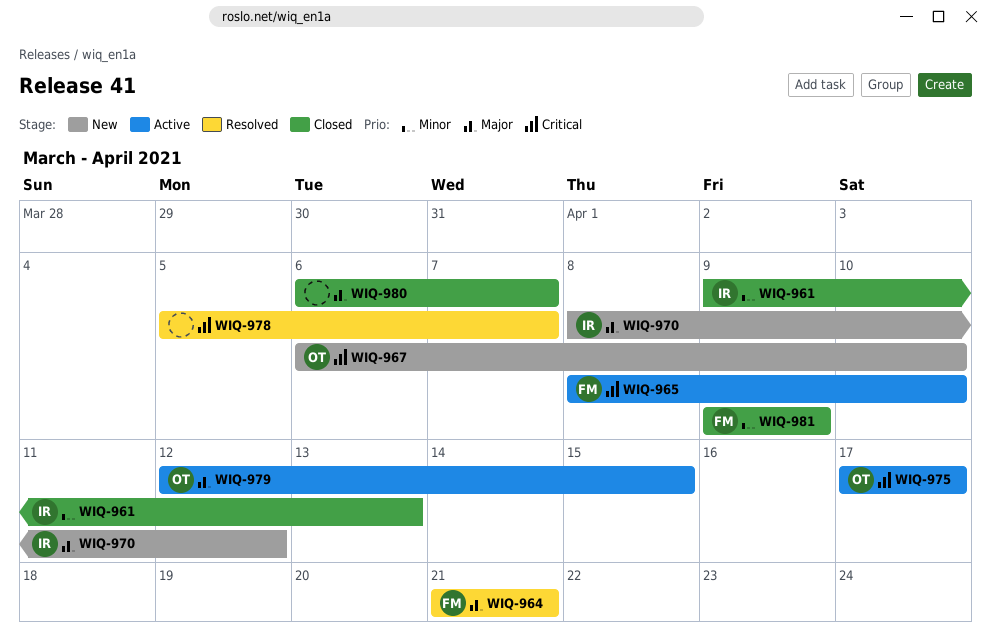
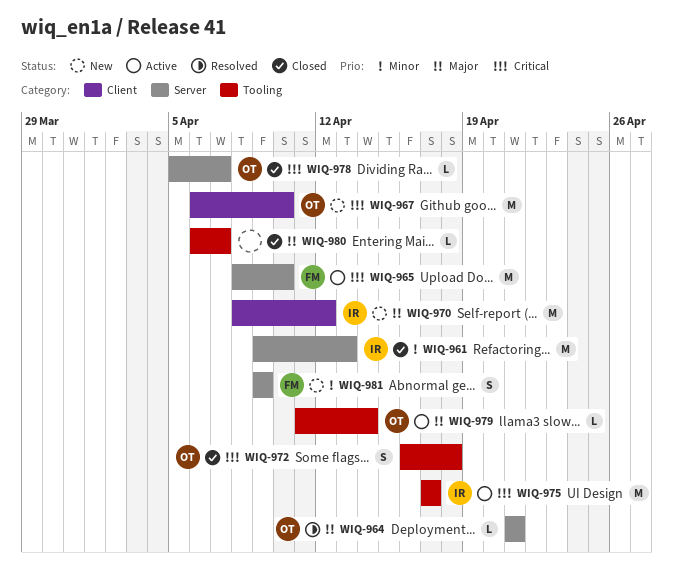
WIQ-964, owner: FM -> OT
WIQ-972: none -> present
WIQ-975, owner: OT -> IR
WIQ-978, status: Resolved -> Closed
WIQ-978, owner: none -> OT
WIQ-979, start: Apr 12 -> Apr 11
WIQ-979, due: Apr 15 -> Apr 14
WIQ-981, status: Closed -> New

